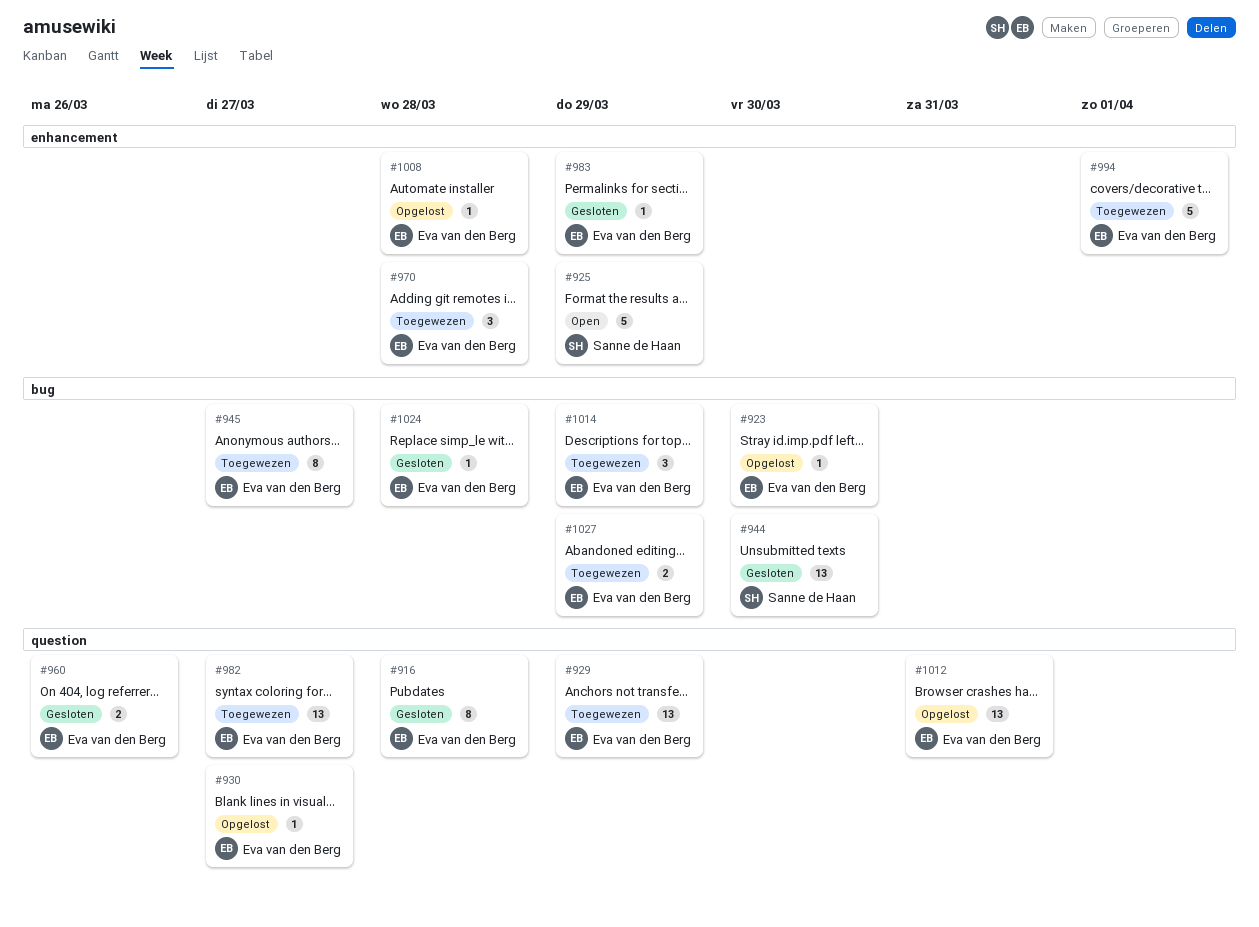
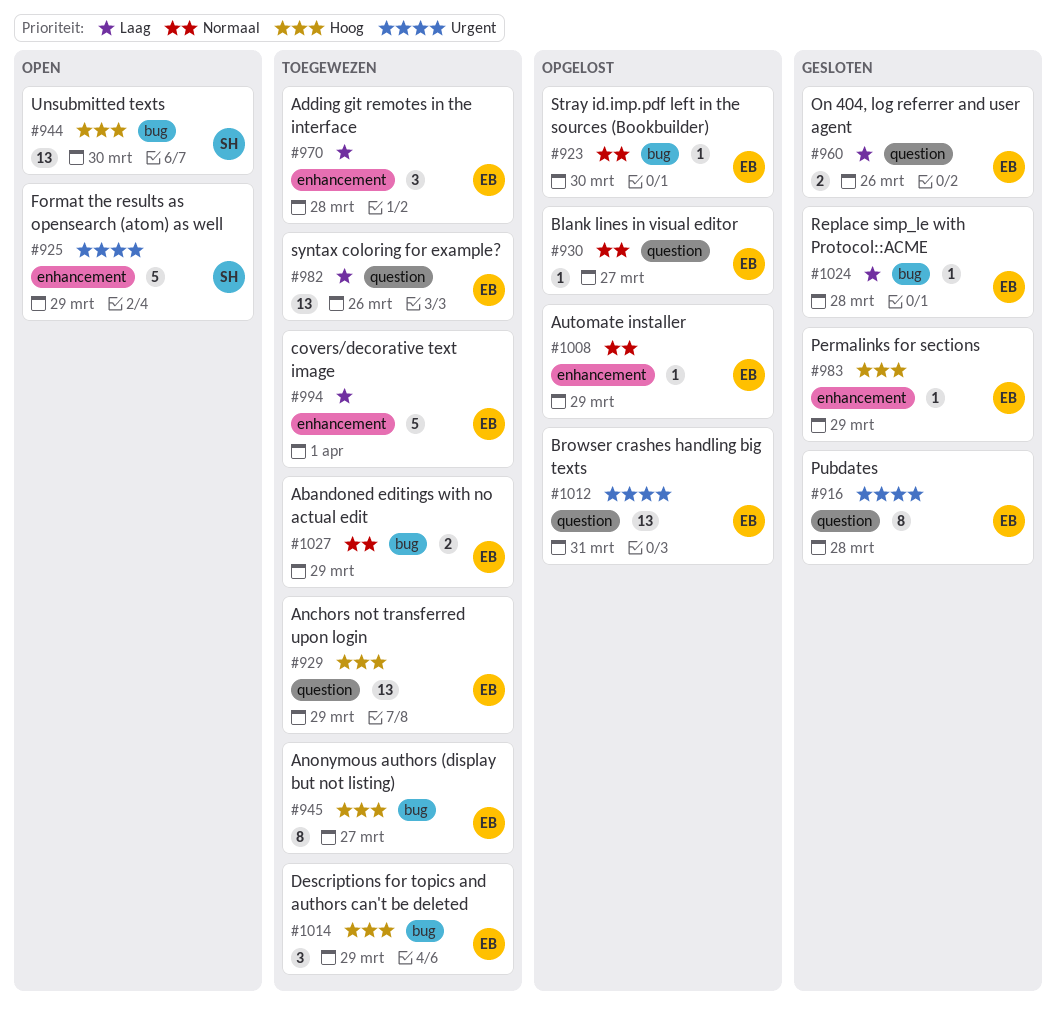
#944, status: Gesloten -> Open
#982, due: Mar 27 -> Mar 26
#1008, due: Mar 28 -> Mar 29

